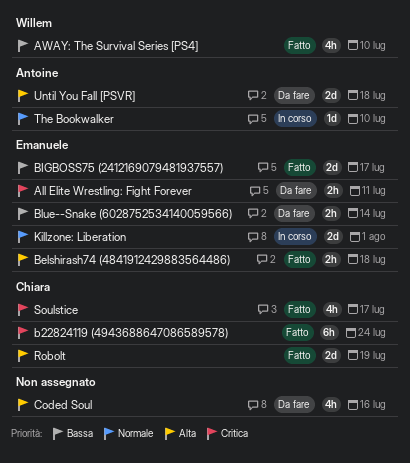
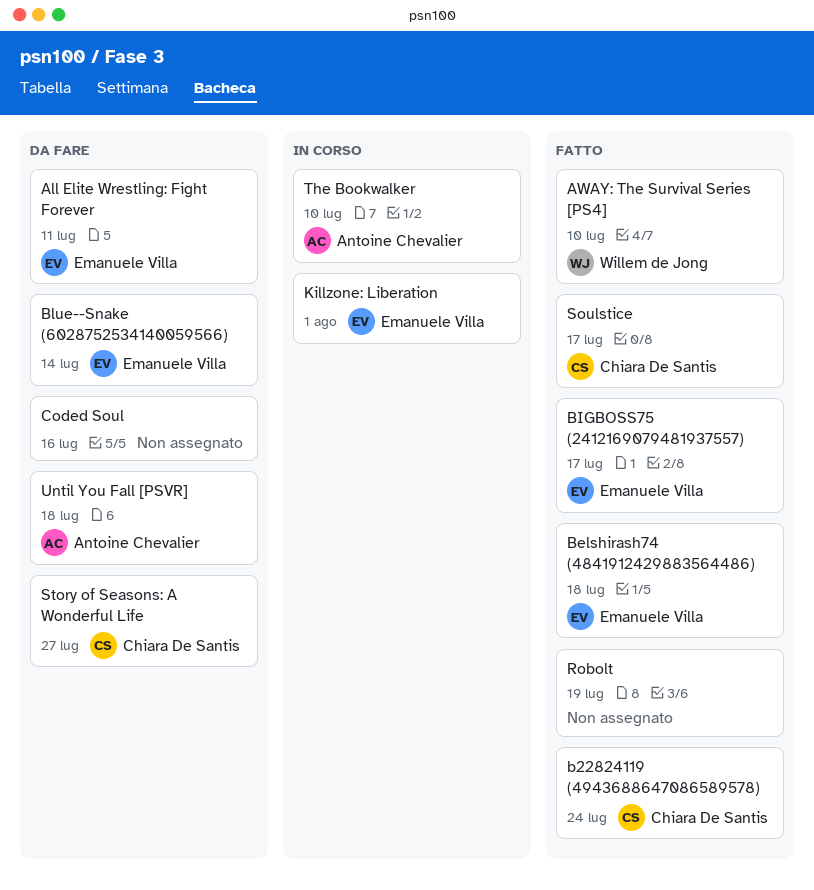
Robolt, owner: Chiara De Santis -> none
Story of Seasons: A Wonderful Life: none -> present

